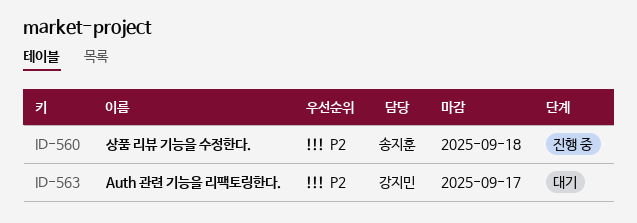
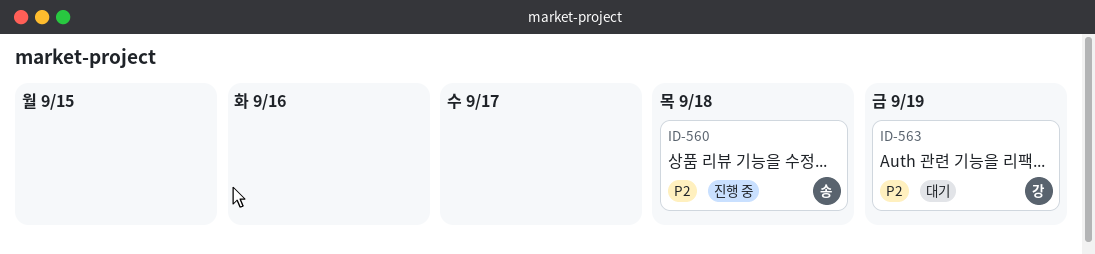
ID-563, due: Sep 17 -> Sep 19

